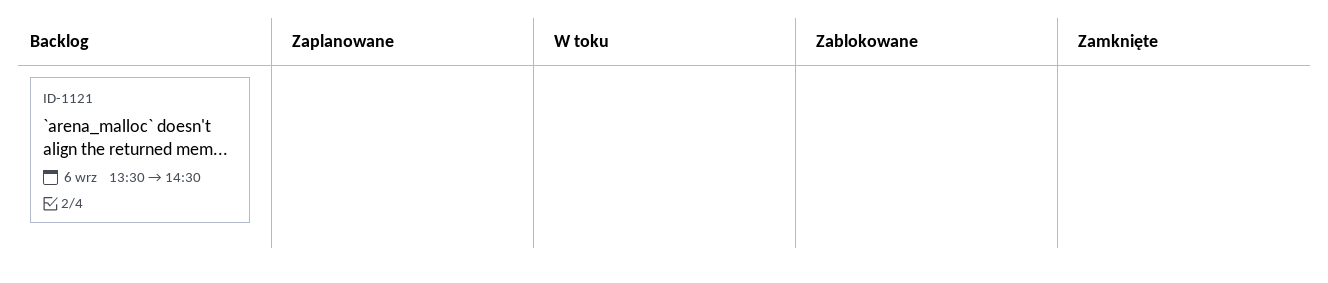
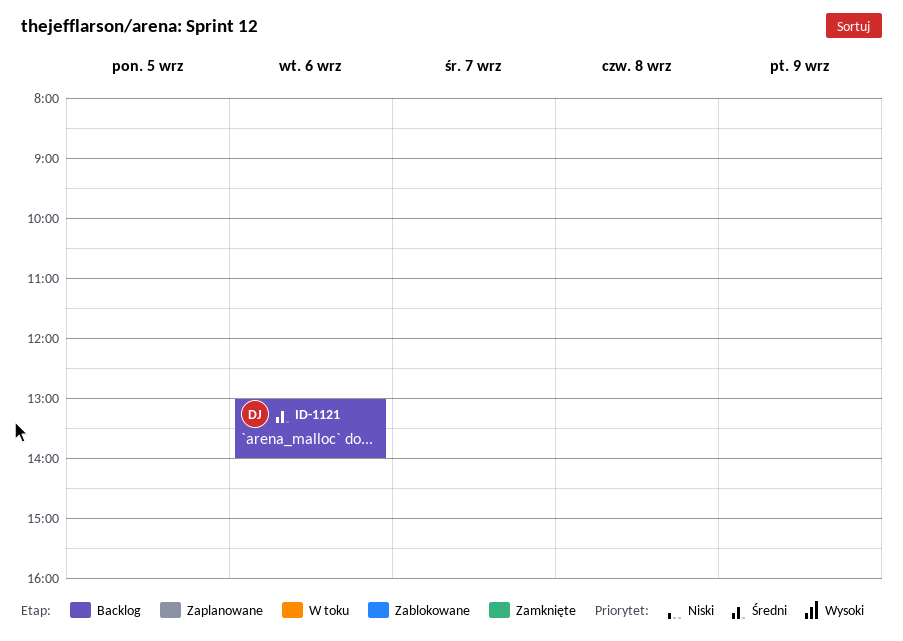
ID-1121, begins: 13:30 -> 13:00
ID-1121, ends: 14:30 -> 14:00

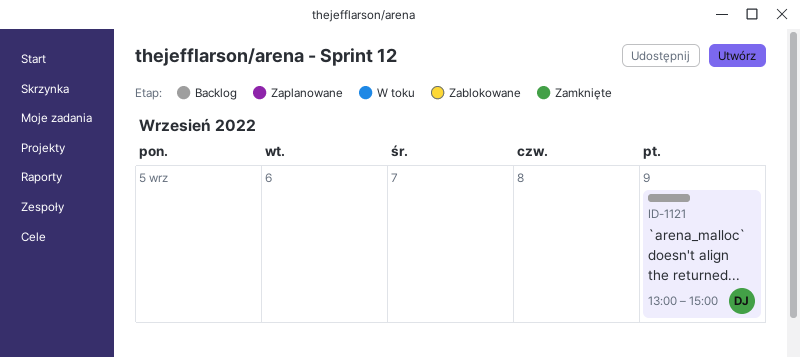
ID-1121, day: Sep 6 -> Sep 9
ID-1121, ends: 14:00 -> 15:00

